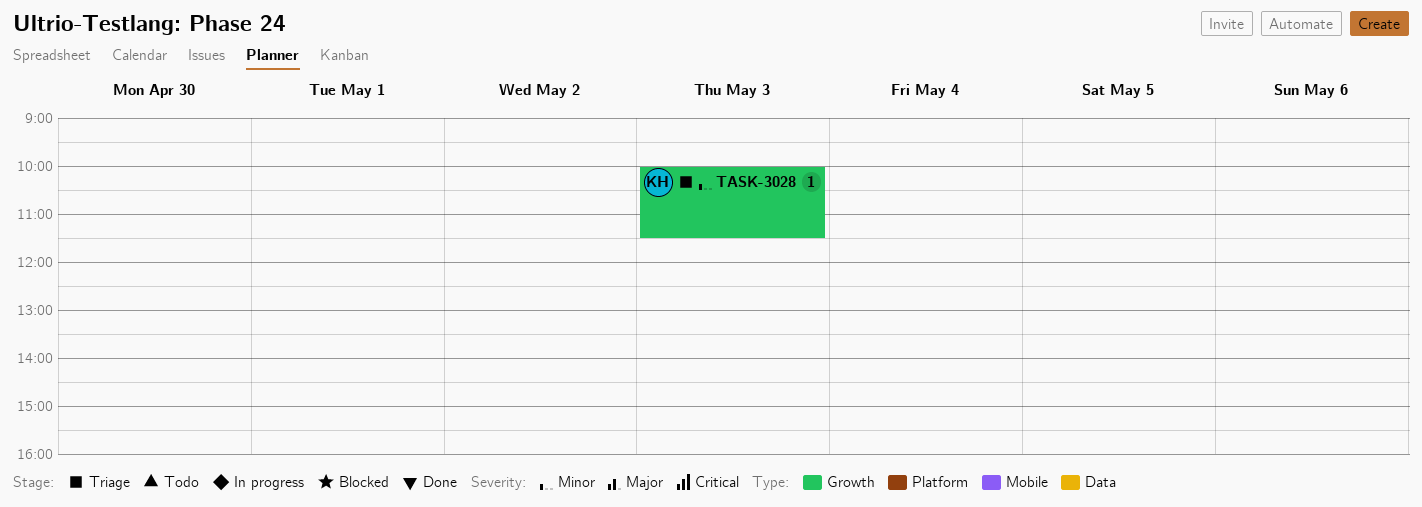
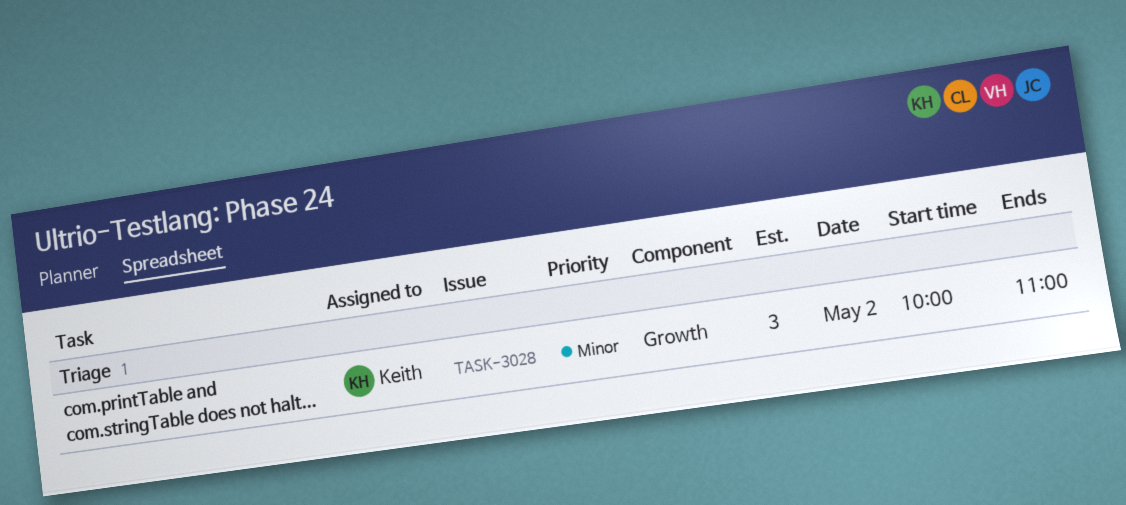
TASK-3028, estimate: 1 -> 3
TASK-3028, day: May 3 -> May 2
TASK-3028, ends: 11:30 -> 11:00

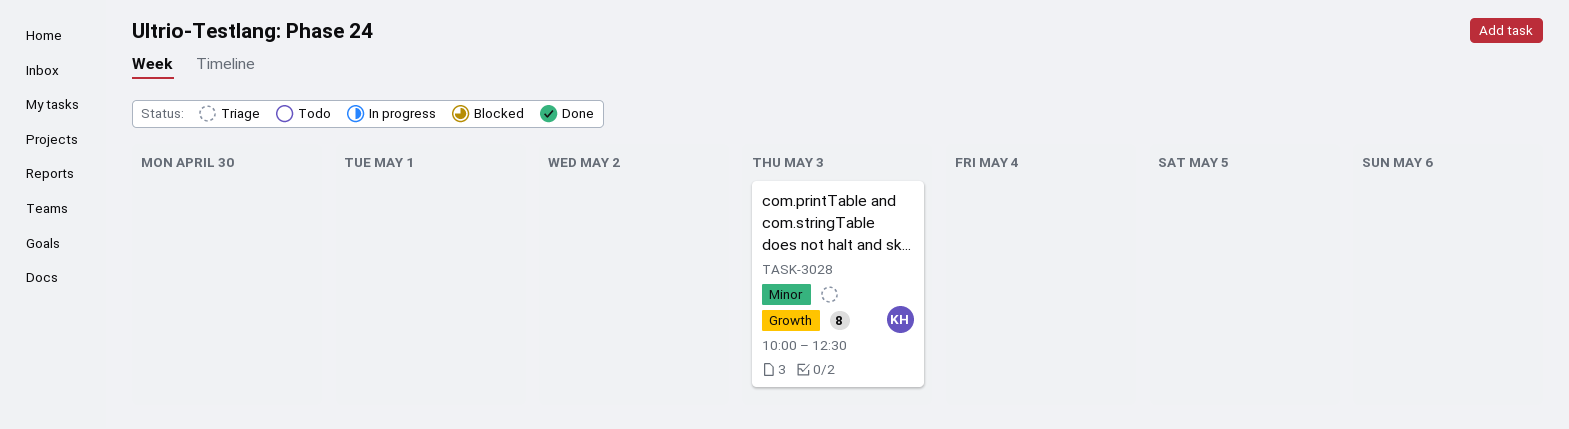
TASK-3028, estimate: 3 -> 8
TASK-3028, day: May 2 -> May 3
TASK-3028, ends: 11:00 -> 12:30

